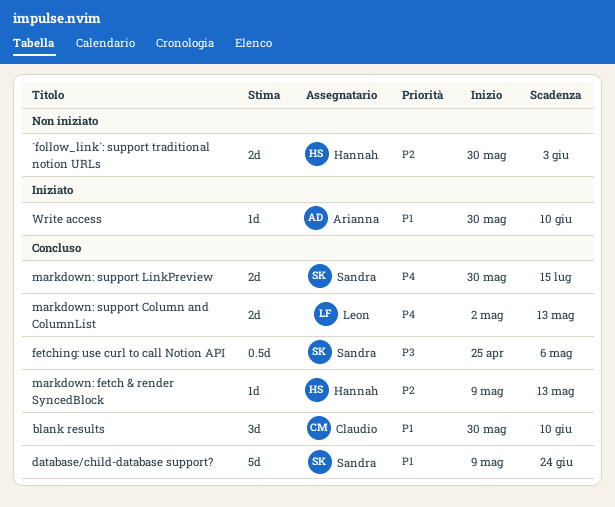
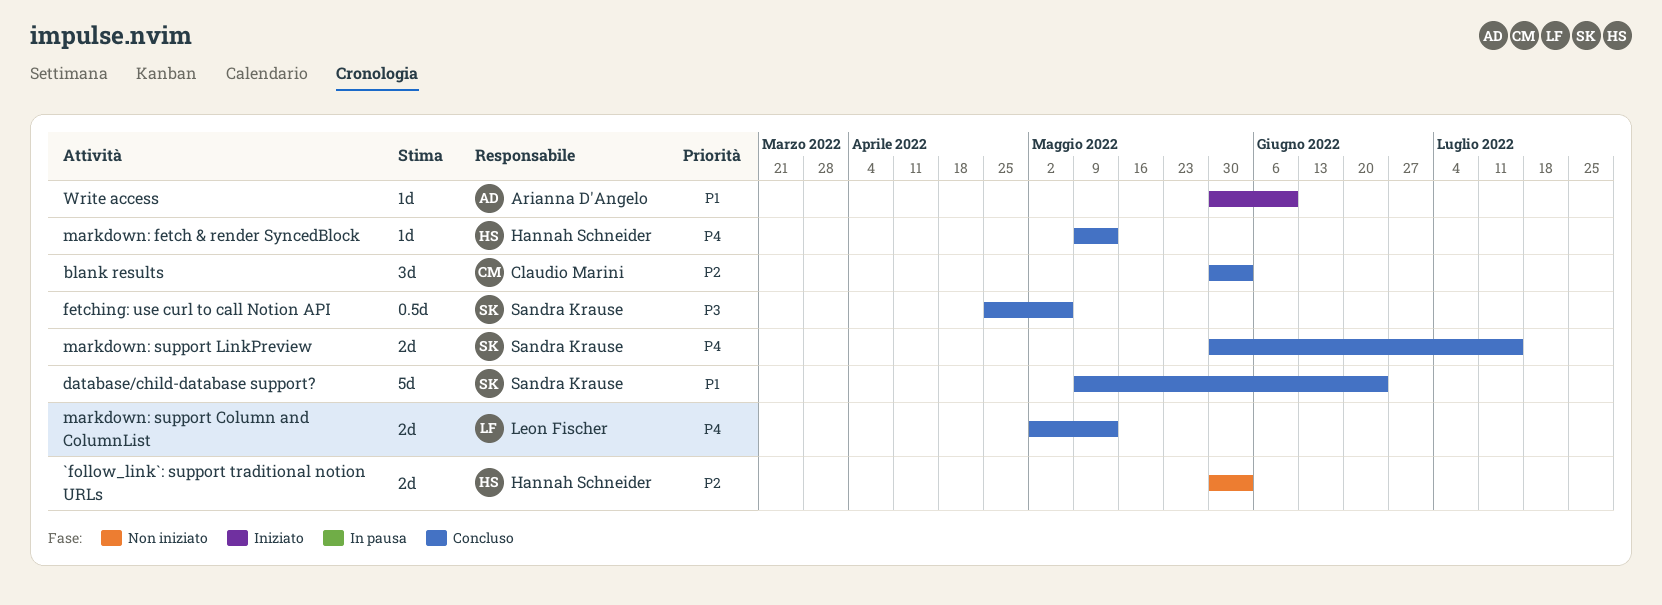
blank results, priority: P1 -> P2
blank results, due: Jun 10 -> Jun 3
markdown: fetch & render SyncedBlock, priority: P2 -> P4

